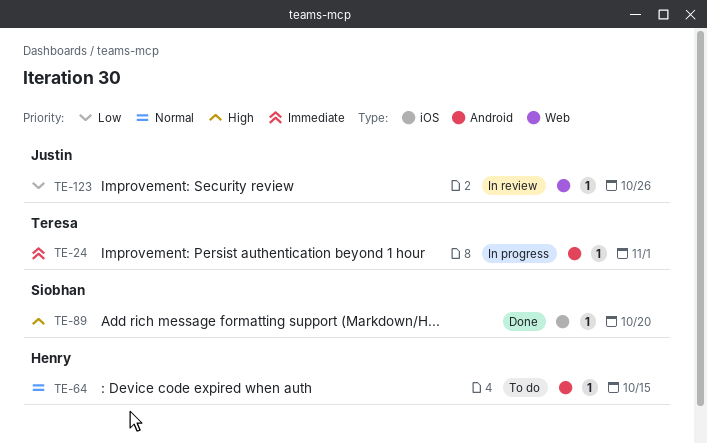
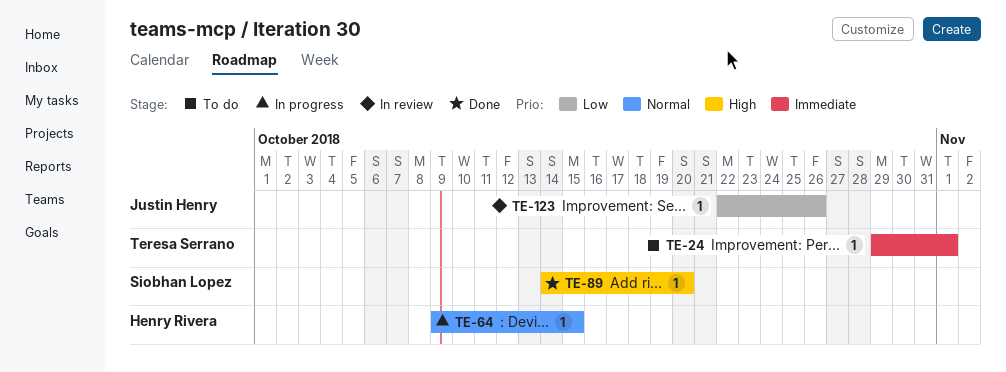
TE-24, status: In progress -> To do
TE-64, status: To do -> In progress

